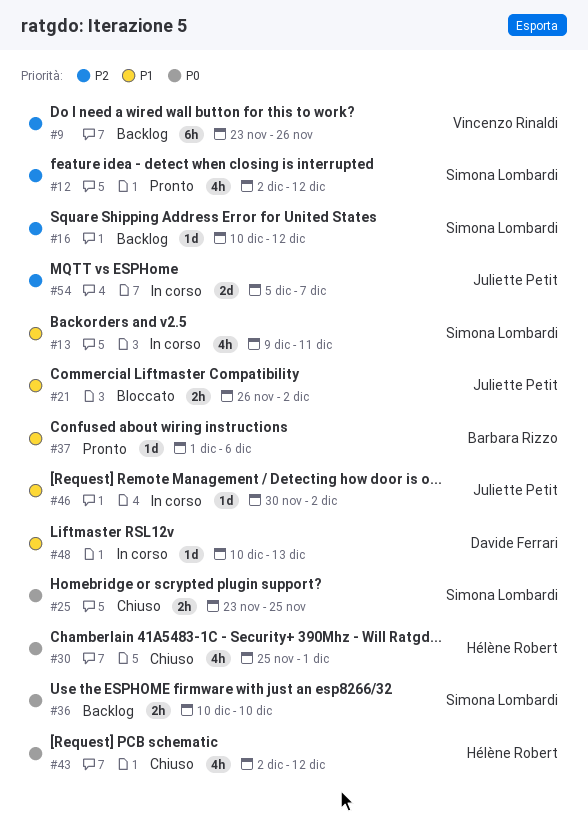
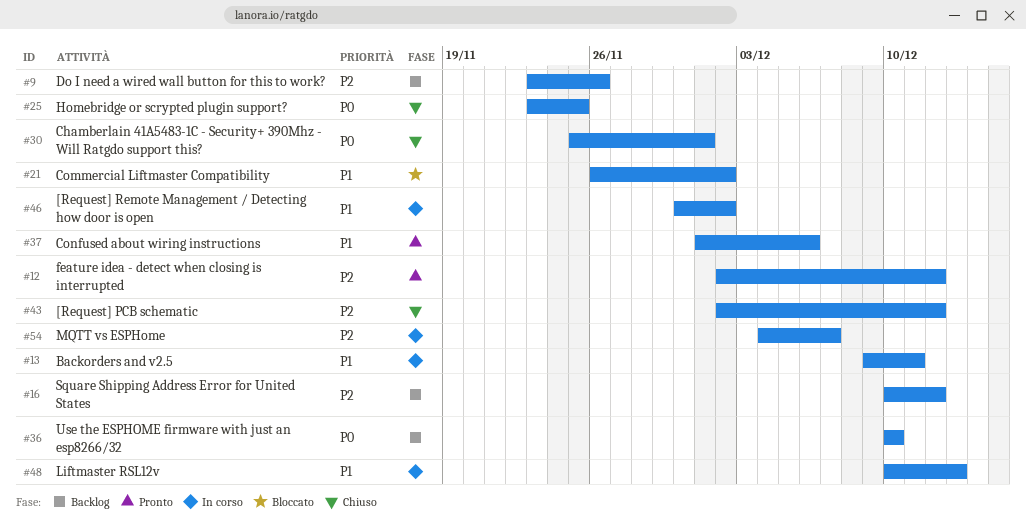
#43, priority: P0 -> P2
#54, start: Dec 5 -> Dec 4

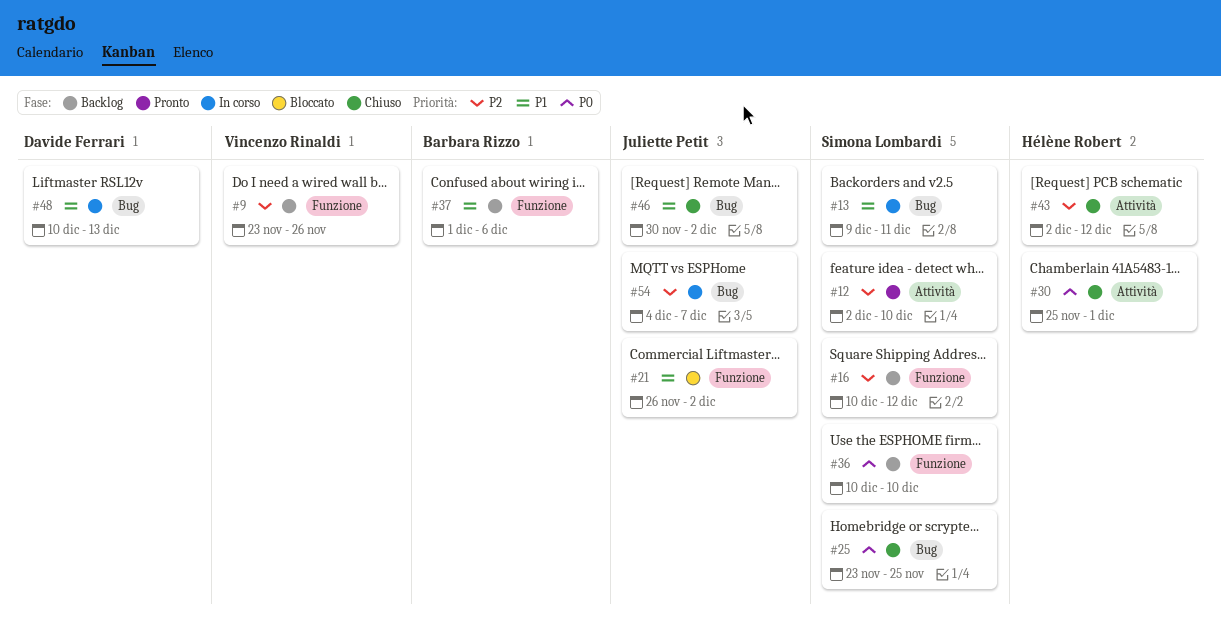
#12, due: Dec 12 -> Dec 10
#37, status: Pronto -> Backlog
#46, status: In corso -> Chiuso

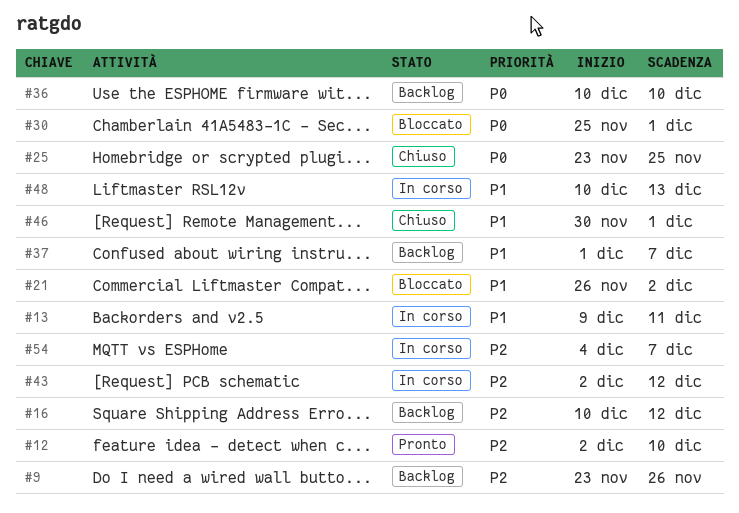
#30, status: Chiuso -> Bloccato
#37, due: Dec 6 -> Dec 7
#43, status: Chiuso -> In corso
#46, due: Dec 2 -> Dec 1

